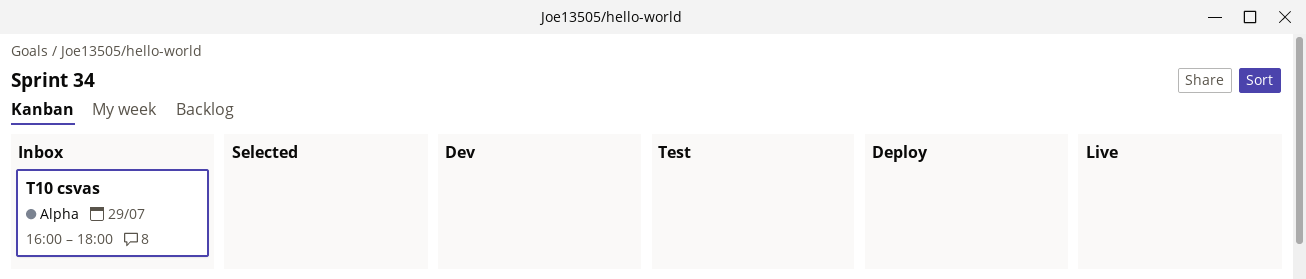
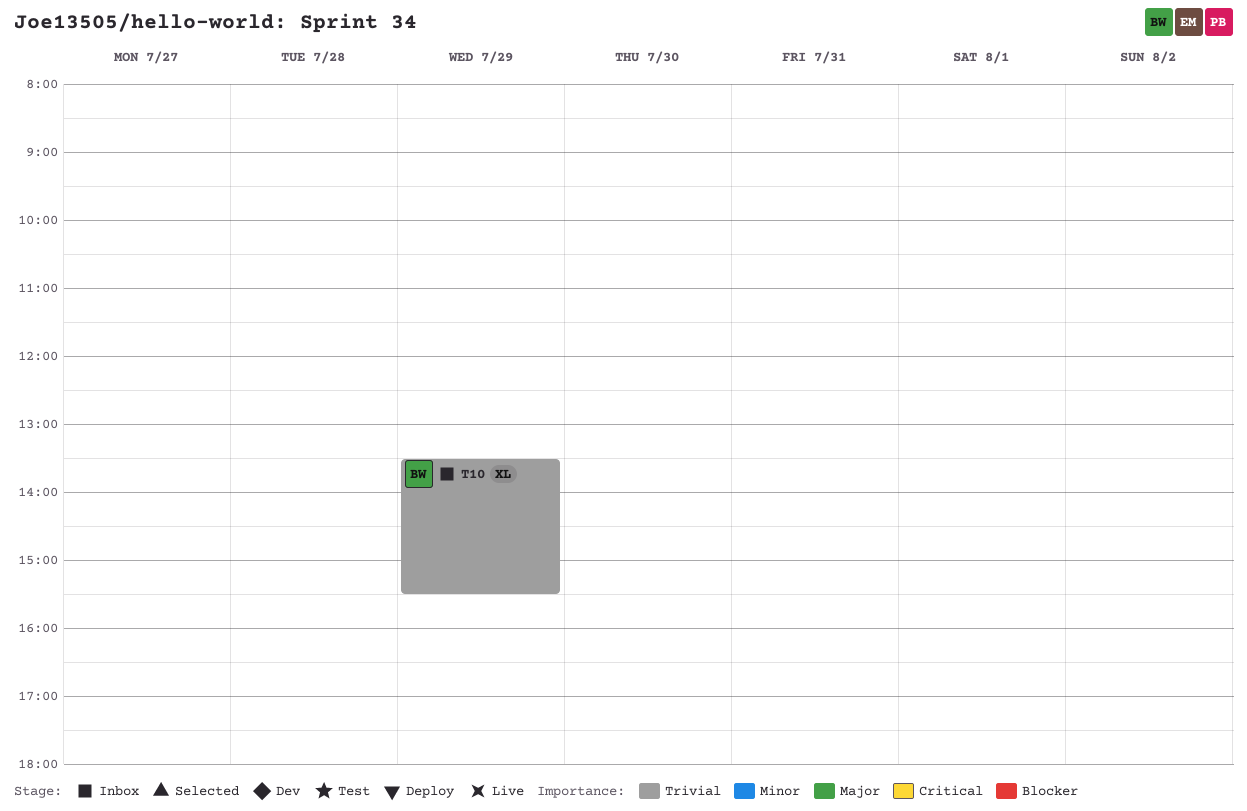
T10, begins: 16:00 -> 13:30
T10, ends: 18:00 -> 15:30

